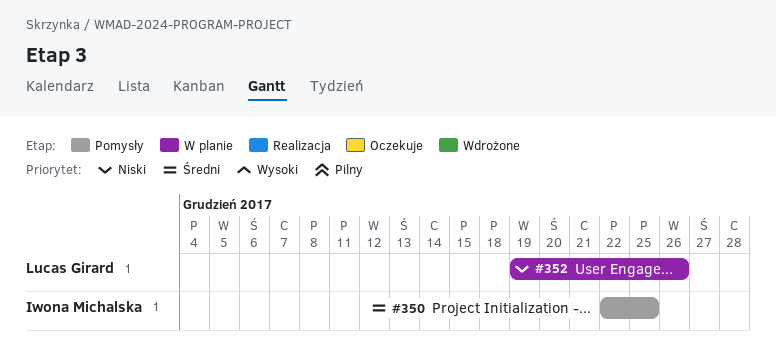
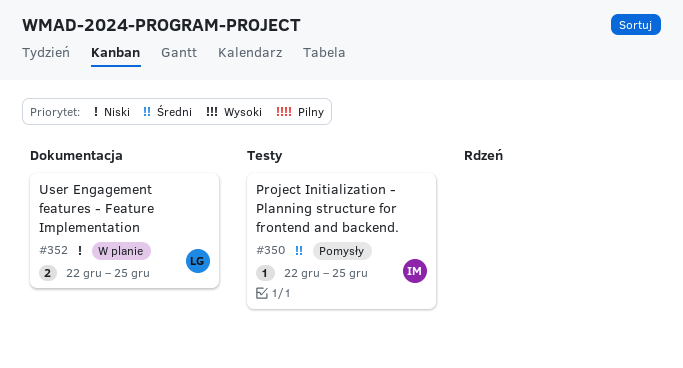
#352, start: Dec 19 -> Dec 22
#352, due: Dec 26 -> Dec 25

